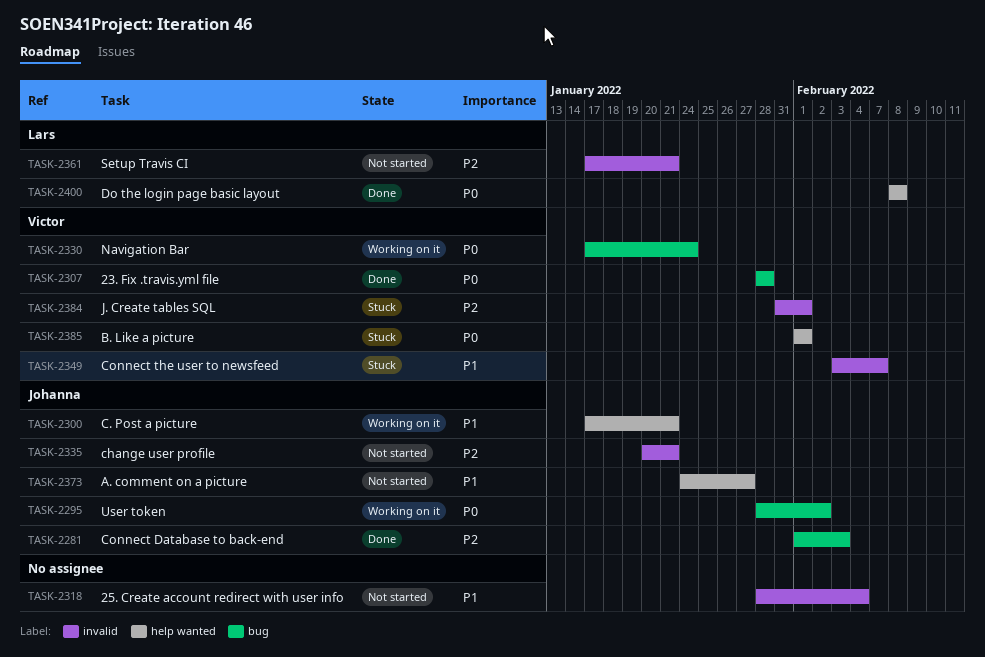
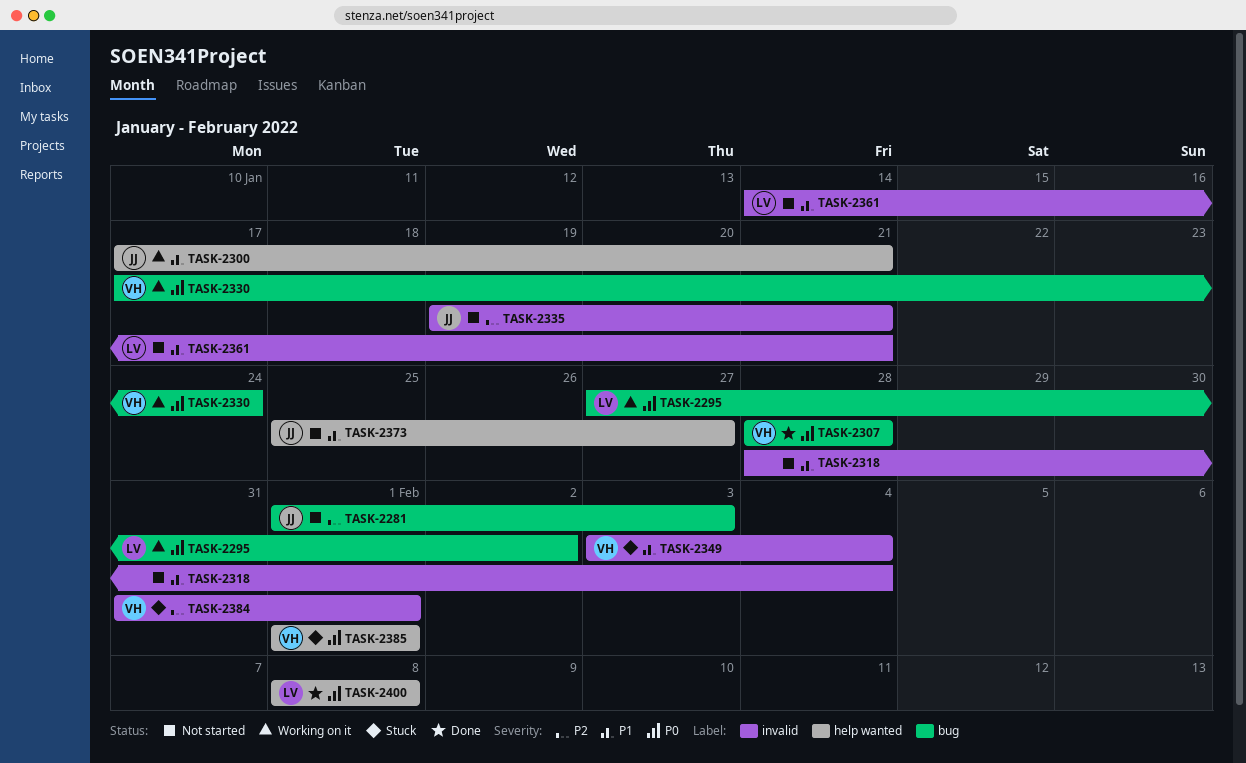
TASK-2281, status: Done -> Not started
TASK-2295, owner: Johanna -> Lars
TASK-2295, start: Jan 28 -> Jan 27
TASK-2335, start: Jan 20 -> Jan 19
TASK-2349, due: Feb 7 -> Feb 4
TASK-2361, priority: P2 -> P1
TASK-2361, start: Jan 17 -> Jan 14
TASK-2373, start: Jan 24 -> Jan 25

